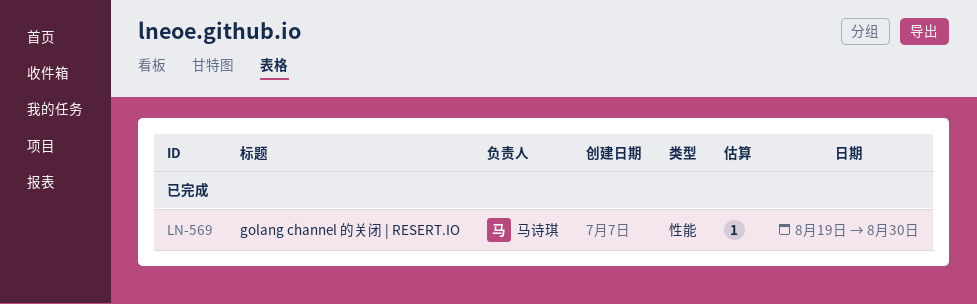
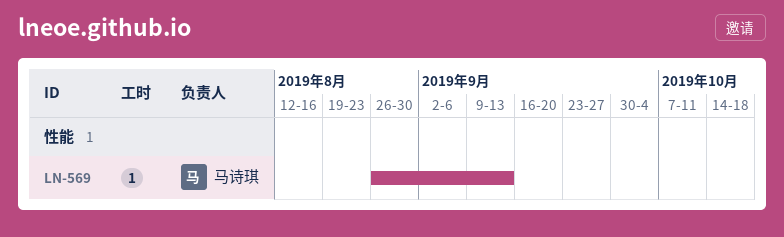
LN-569, start: Aug 19 -> Aug 26
LN-569, due: Aug 30 -> Sep 13

